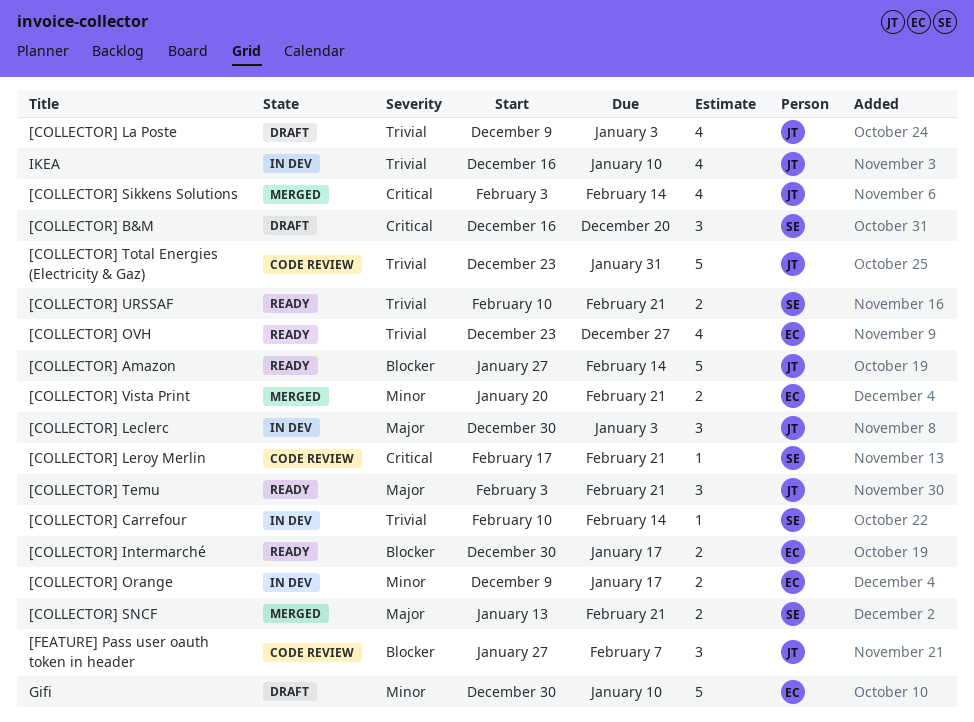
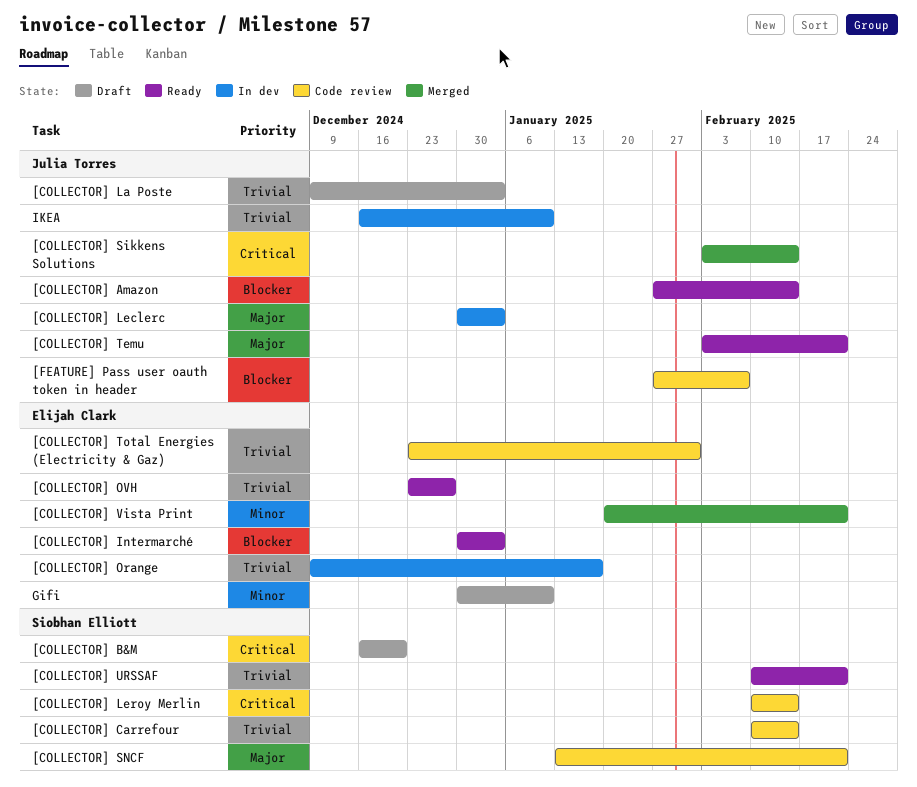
[COLLECTOR] Carrefour, status: In dev -> Code review
[COLLECTOR] Intermarché, due: Jan 17 -> Jan 3
[COLLECTOR] Leroy Merlin, start: Feb 17 -> Feb 10
[COLLECTOR] Leroy Merlin, due: Feb 21 -> Feb 14
[COLLECTOR] Orange, priority: Minor -> Trivial
[COLLECTOR] SNCF, status: Merged -> Code review
[COLLECTOR] Total Energies (Electricity & Gaz), owner: Julia Torres -> Elijah Clark

